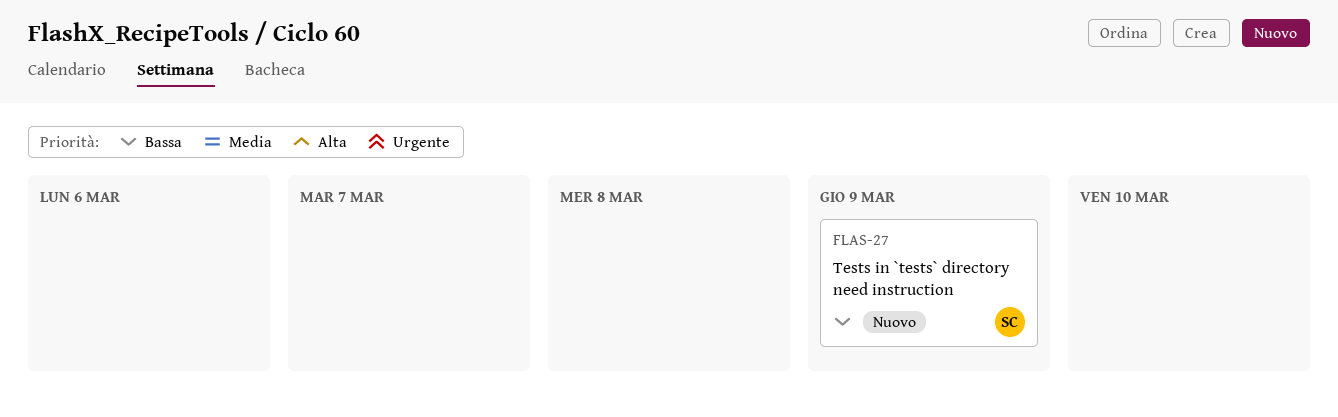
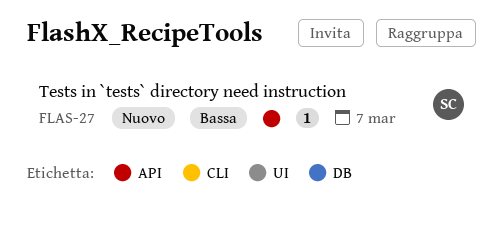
FLAS-27, due: Mar 9 -> Mar 7

